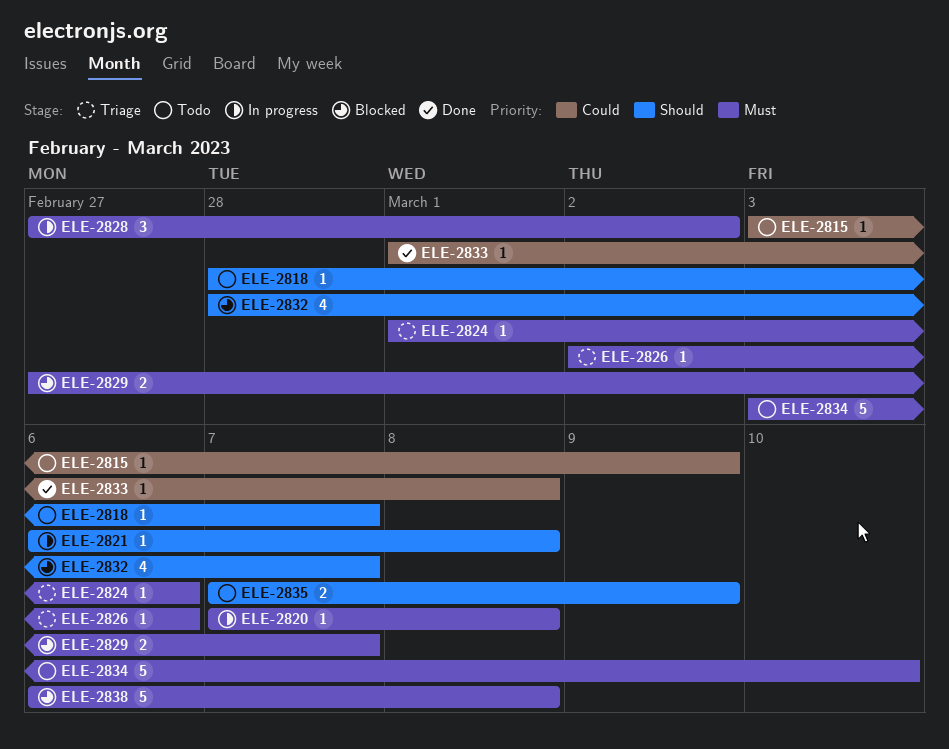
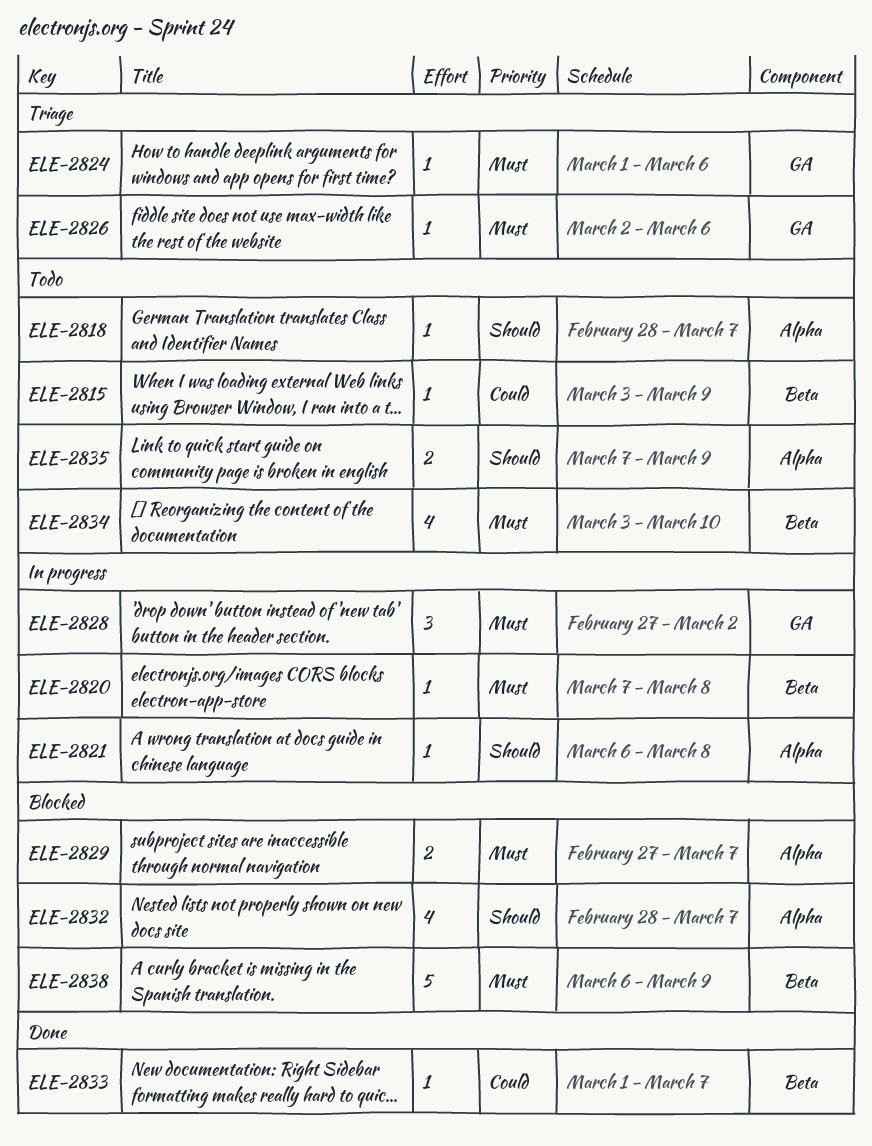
ELE-2833, due: Mar 8 -> Mar 7
ELE-2834, estimate: 5 -> 4
ELE-2838, due: Mar 8 -> Mar 9

